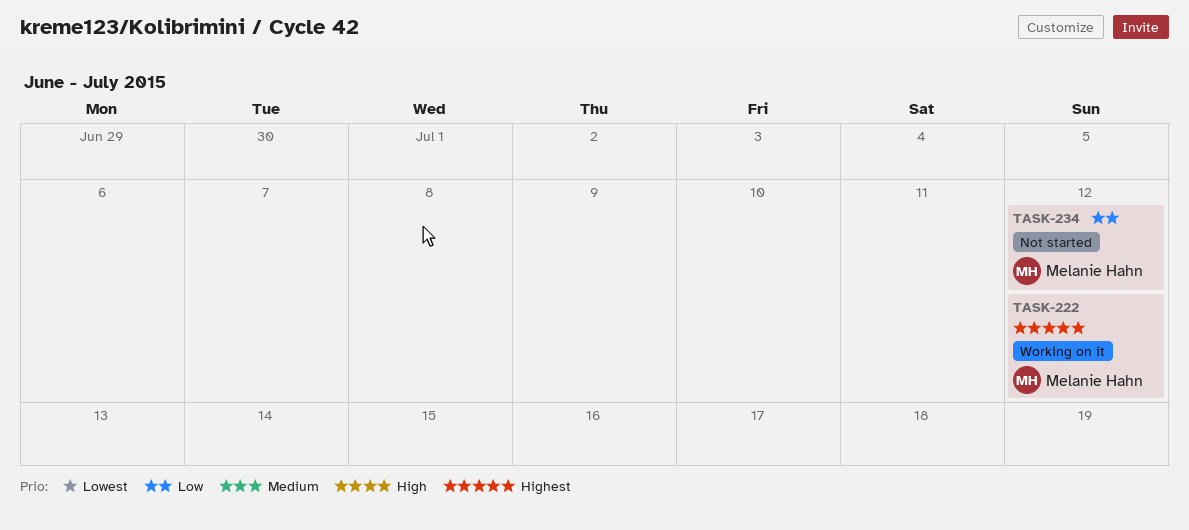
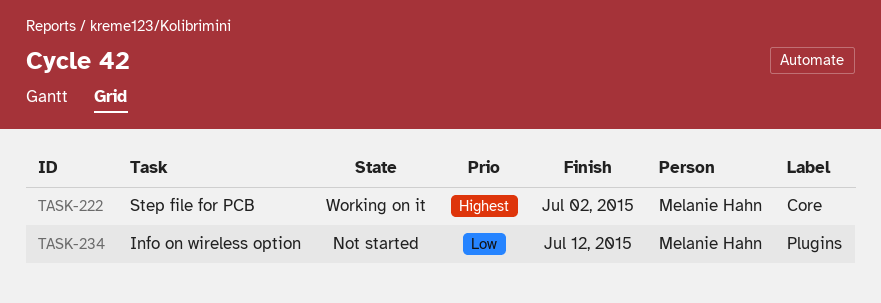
TASK-222, due: Jul 12 -> Jul 2

